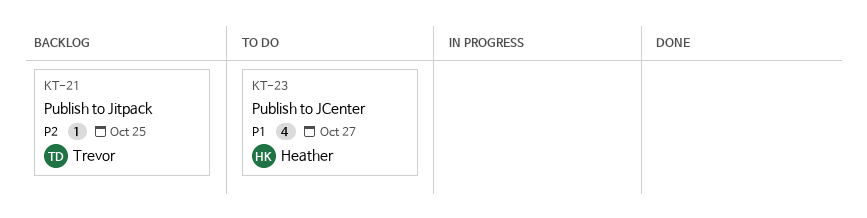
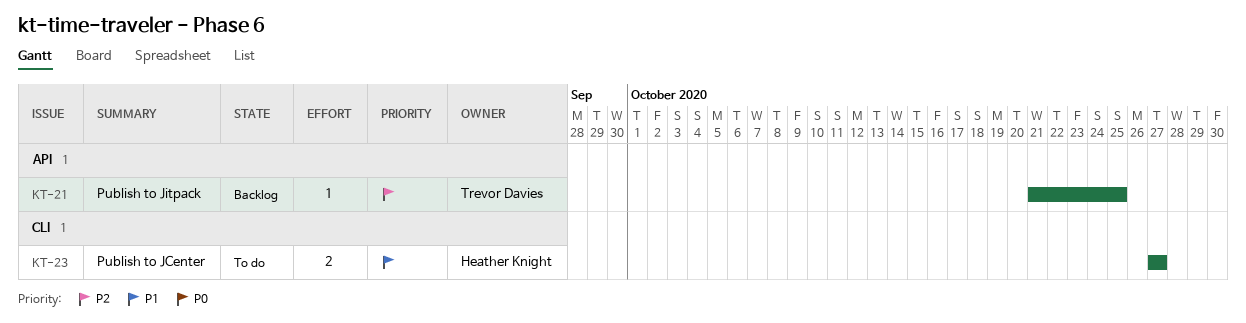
KT-23, estimate: 4 -> 2

